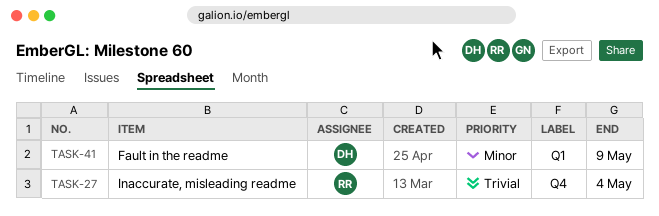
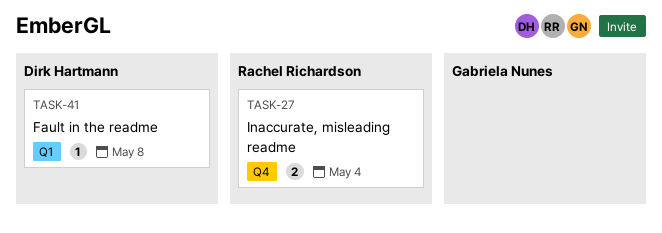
TASK-41, due: May 9 -> May 8

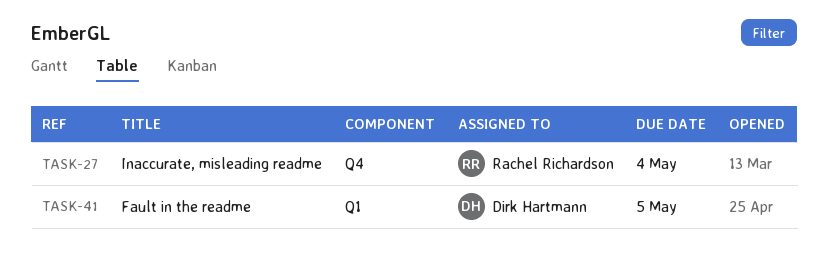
TASK-41, due: May 8 -> May 5

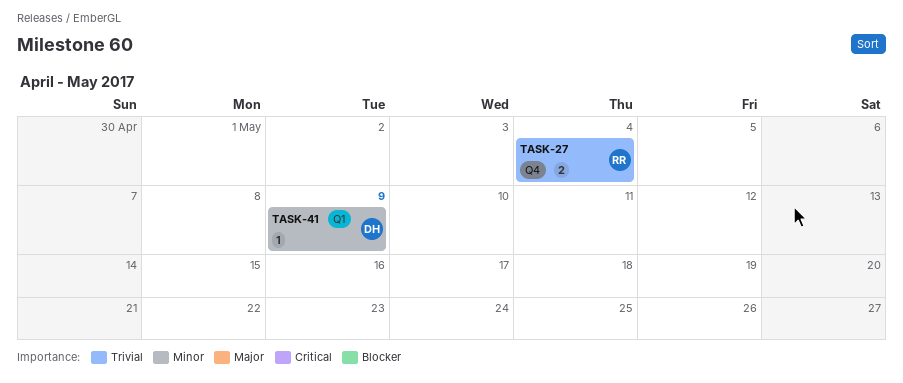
TASK-41, due: May 5 -> May 9

